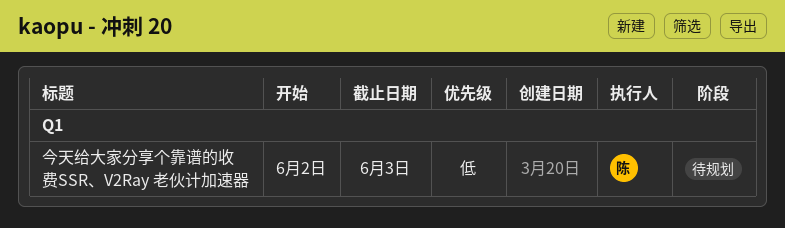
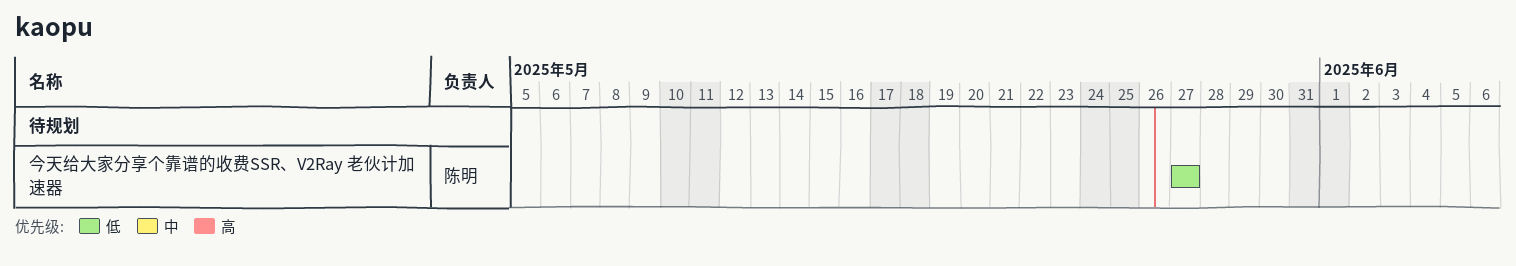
今天给大家分享个靠谱的收费SSR、V2Ray 老伙计加速器, start: Jun 2 -> May 27
今天给大家分享个靠谱的收费SSR、V2Ray 老伙计加速器, due: Jun 3 -> May 27

